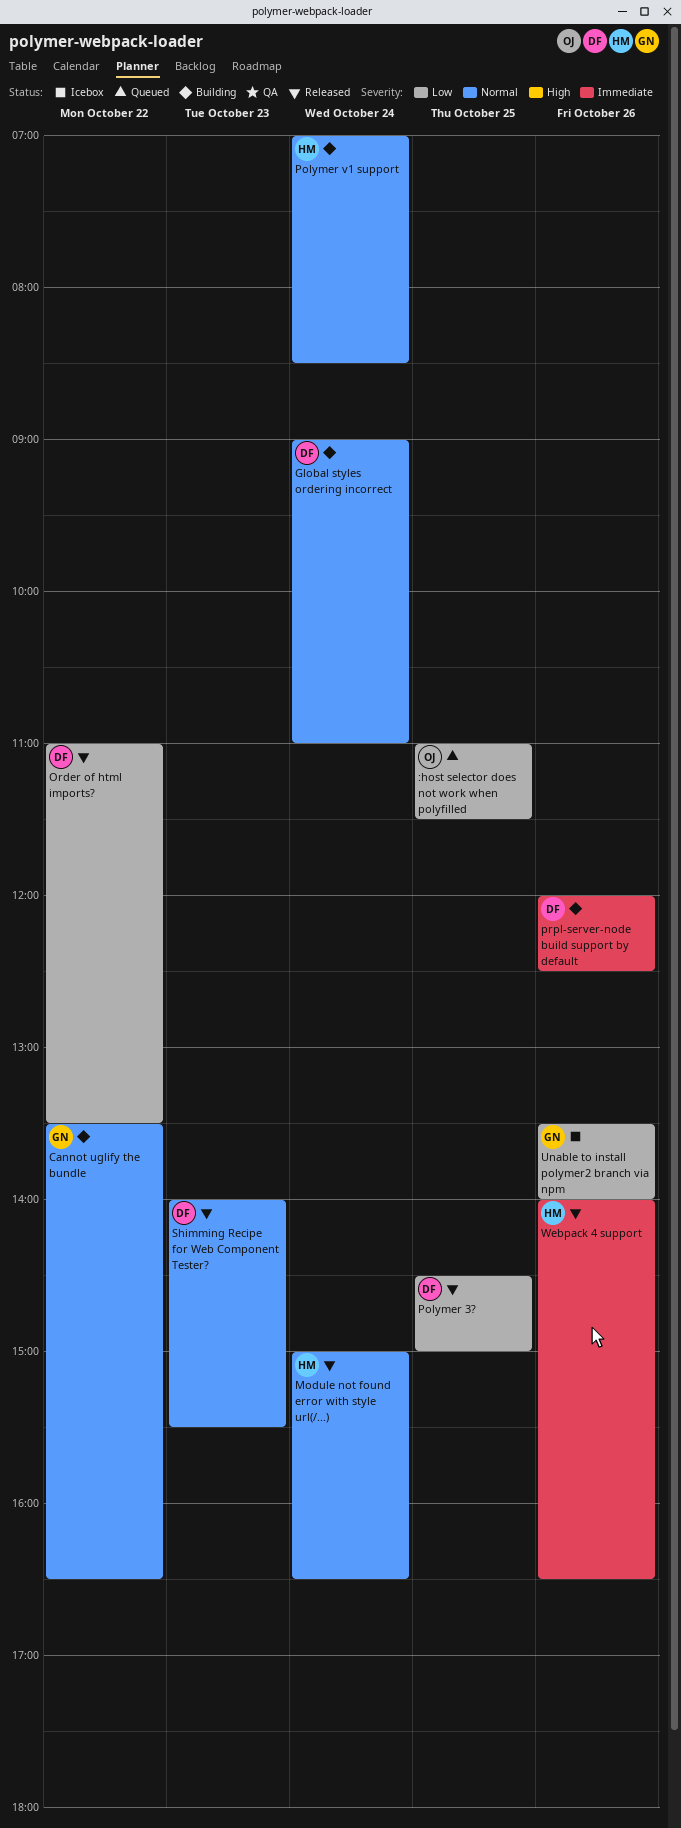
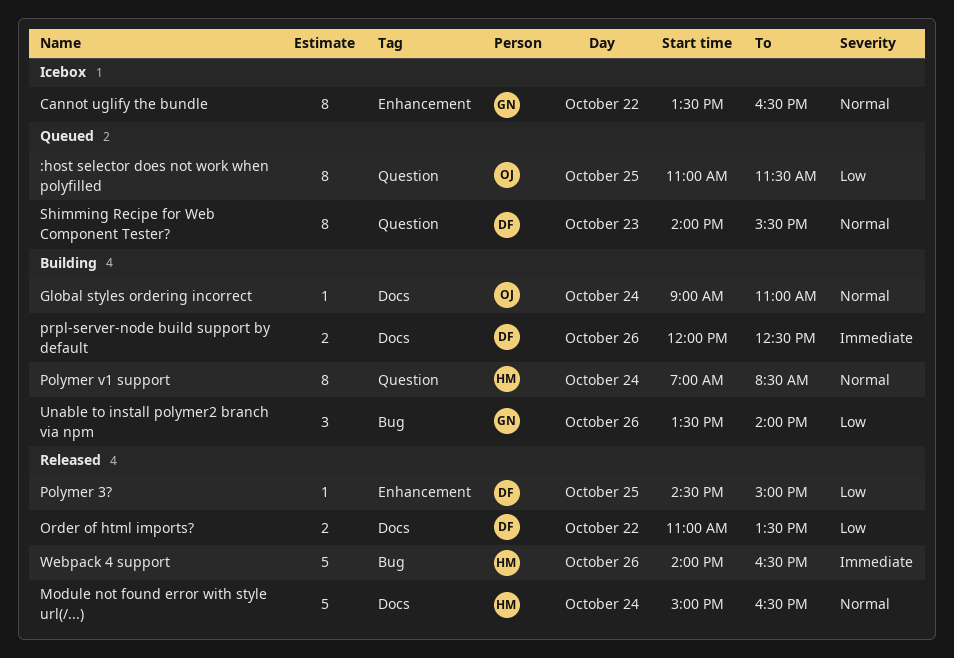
Cannot uglify the bundle, status: Building -> Icebox
Global styles ordering incorrect, owner: DF -> OJ
Shimming Recipe for Web Component Tester?, status: Released -> Queued
Unable to install polymer2 branch via npm, status: Icebox -> Building

